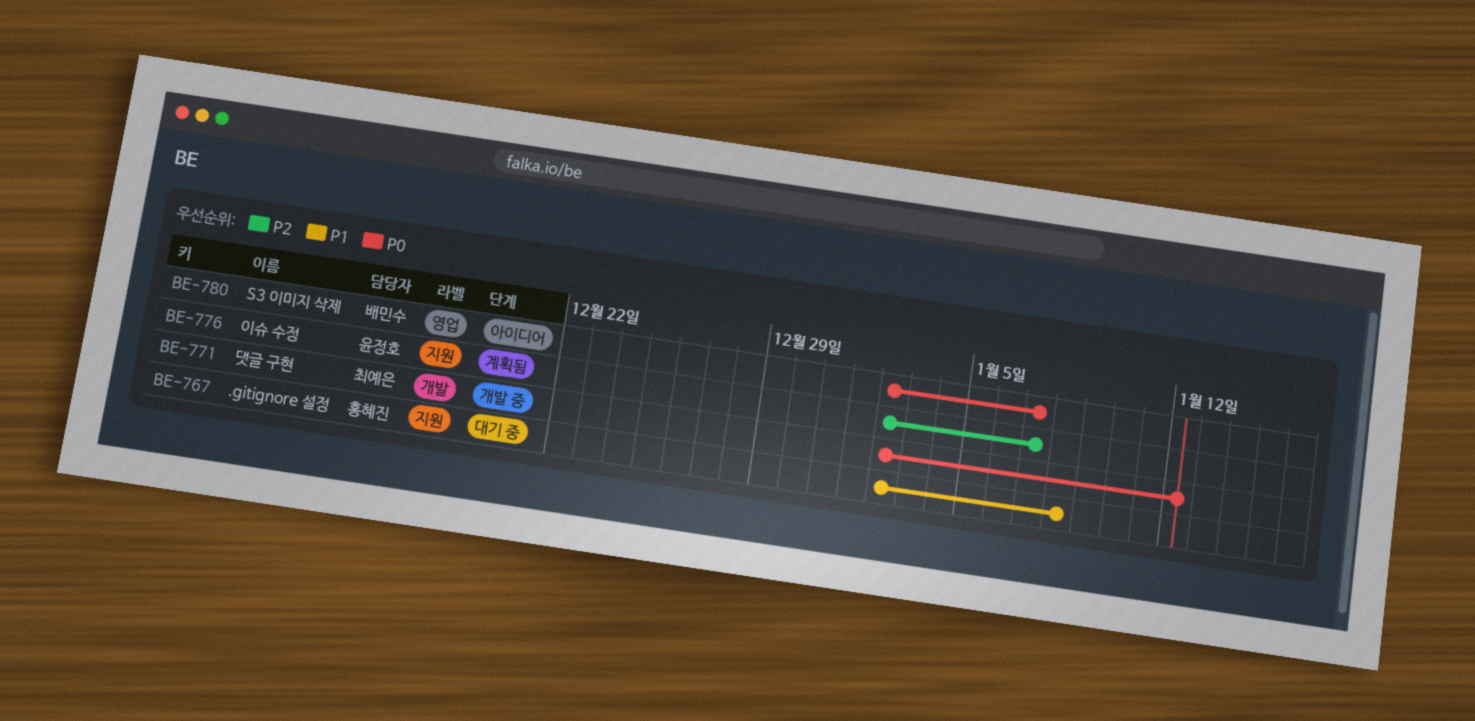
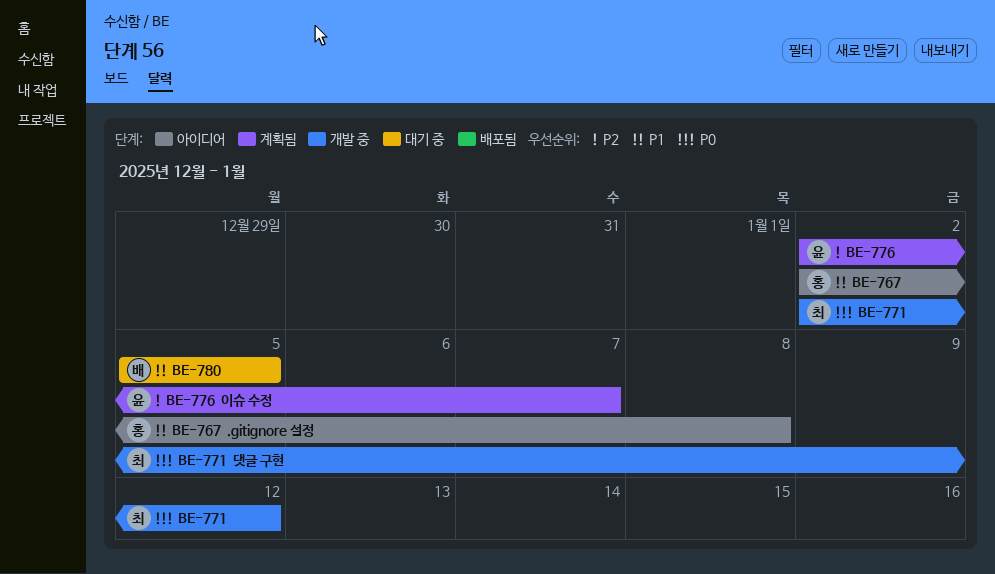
BE-767, status: 대기 중 -> 아이디어
BE-780, status: 아이디어 -> 대기 중
BE-780, priority: P0 -> P1
BE-780, start: Jan 2 -> Jan 5
BE-780, due: Jan 7 -> Jan 5

